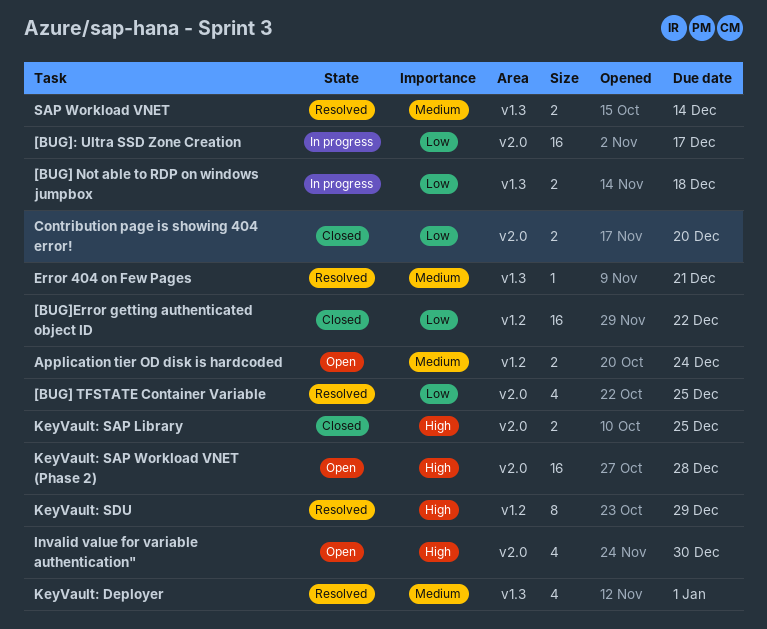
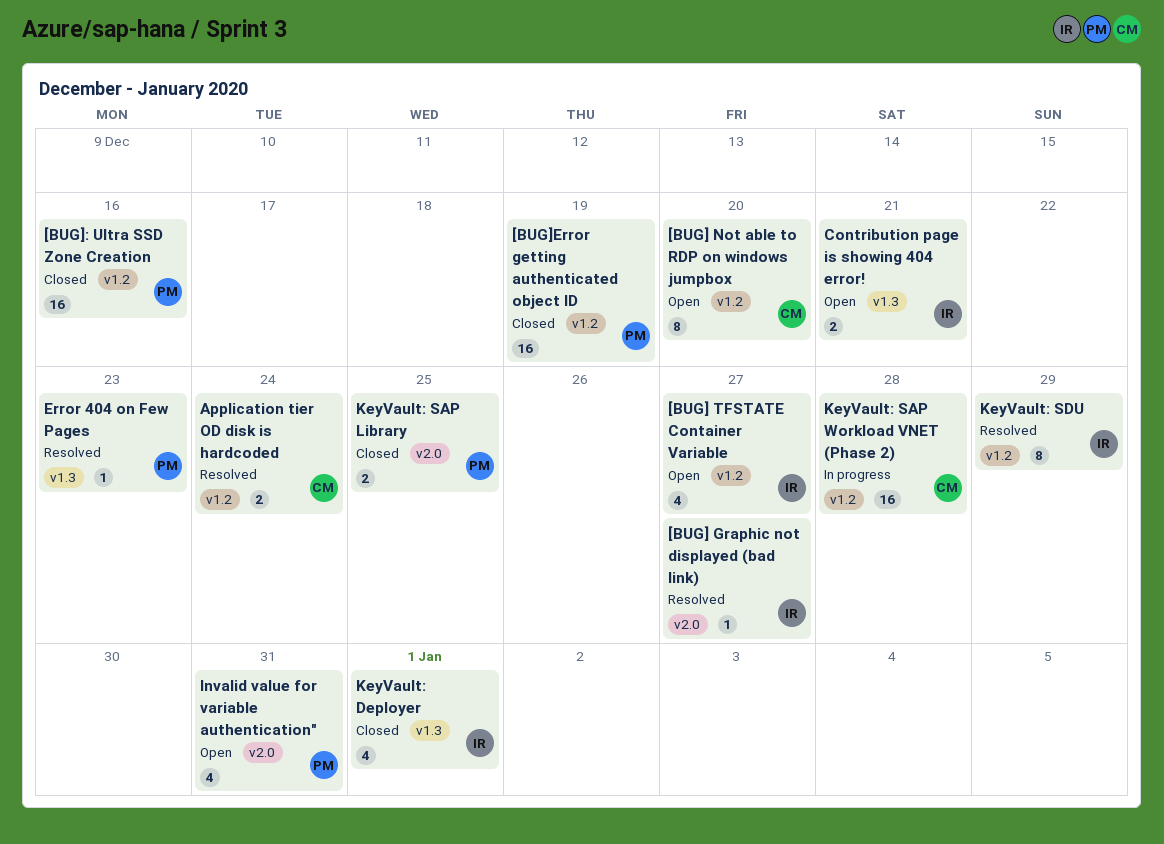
[BUG] Graphic not displayed (bad link): none -> present
[BUG] Not able to RDP on windows jumpbox, status: In progress -> Open
[BUG] Not able to RDP on windows jumpbox, label: v1.3 -> v1.2
[BUG] Not able to RDP on windows jumpbox, estimate: 2 -> 8
[BUG] Not able to RDP on windows jumpbox, due: Dec 18 -> Dec 20
[BUG] TFSTATE Container Variable, status: Resolved -> Open
[BUG] TFSTATE Container Variable, label: v2.0 -> v1.2
[BUG] TFSTATE Container Variable, due: Dec 25 -> Dec 27
[BUG]: Ultra SSD Zone Creation, status: In progress -> Closed
[BUG]: Ultra SSD Zone Creation, label: v2.0 -> v1.2
[BUG]: Ultra SSD Zone Creation, due: Dec 17 -> Dec 16
[BUG]Error getting authenticated object ID, due: Dec 22 -> Dec 19
Application tier OD disk is hardcoded, status: Open -> Resolved
Contribution page is showing 404 error!, status: Closed -> Open
Contribution page is showing 404 error!, label: v2.0 -> v1.3
Contribution page is showing 404 error!, due: Dec 20 -> Dec 21
Error 404 on Few Pages, due: Dec 21 -> Dec 23
Invalid value for variable authentication", due: Dec 30 -> Dec 31
KeyVault: Deployer, status: Resolved -> Closed
KeyVault: SAP Workload VNET (Phase 2), status: Open -> In progress
KeyVault: SAP Workload VNET (Phase 2), label: v2.0 -> v1.2
SAP Workload VNET: present -> none

